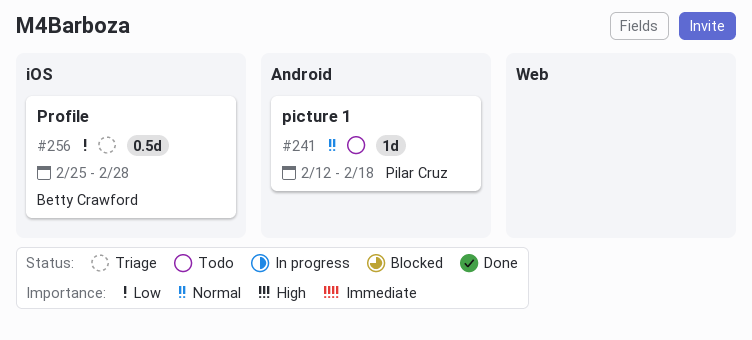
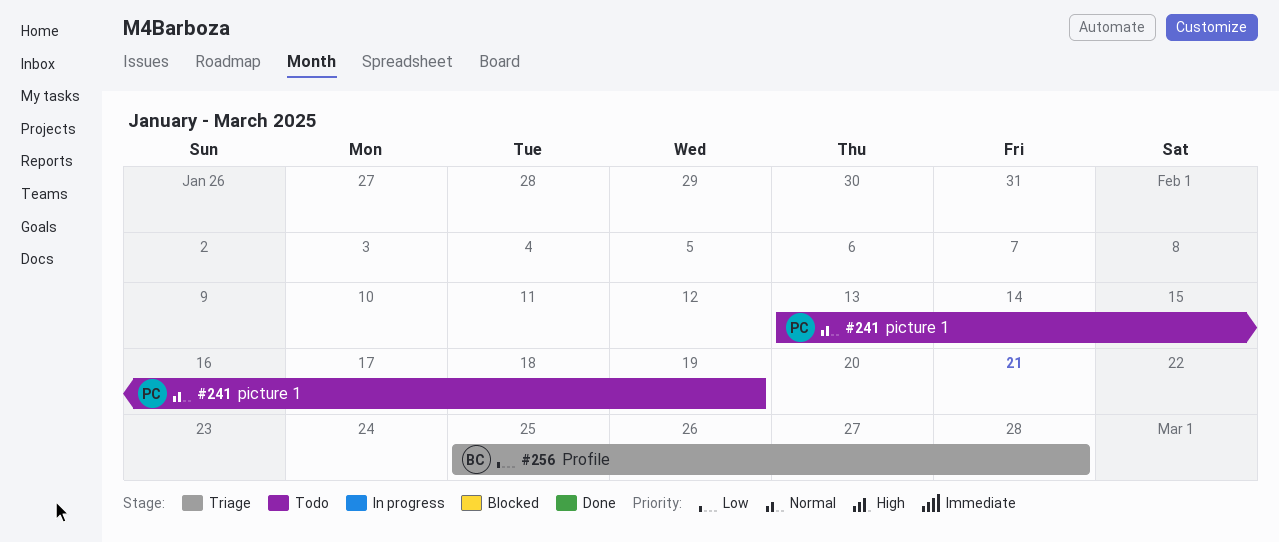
#241, start: Feb 12 -> Feb 13
#241, due: Feb 18 -> Feb 19

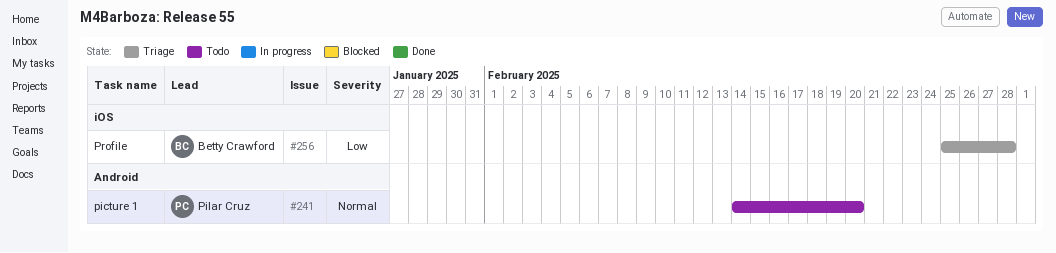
#241, start: Feb 13 -> Feb 14
#241, due: Feb 19 -> Feb 20

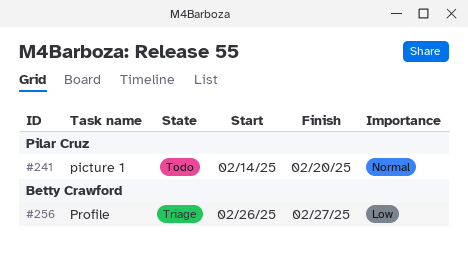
#256, start: Feb 25 -> Feb 26
#256, due: Feb 28 -> Feb 27

